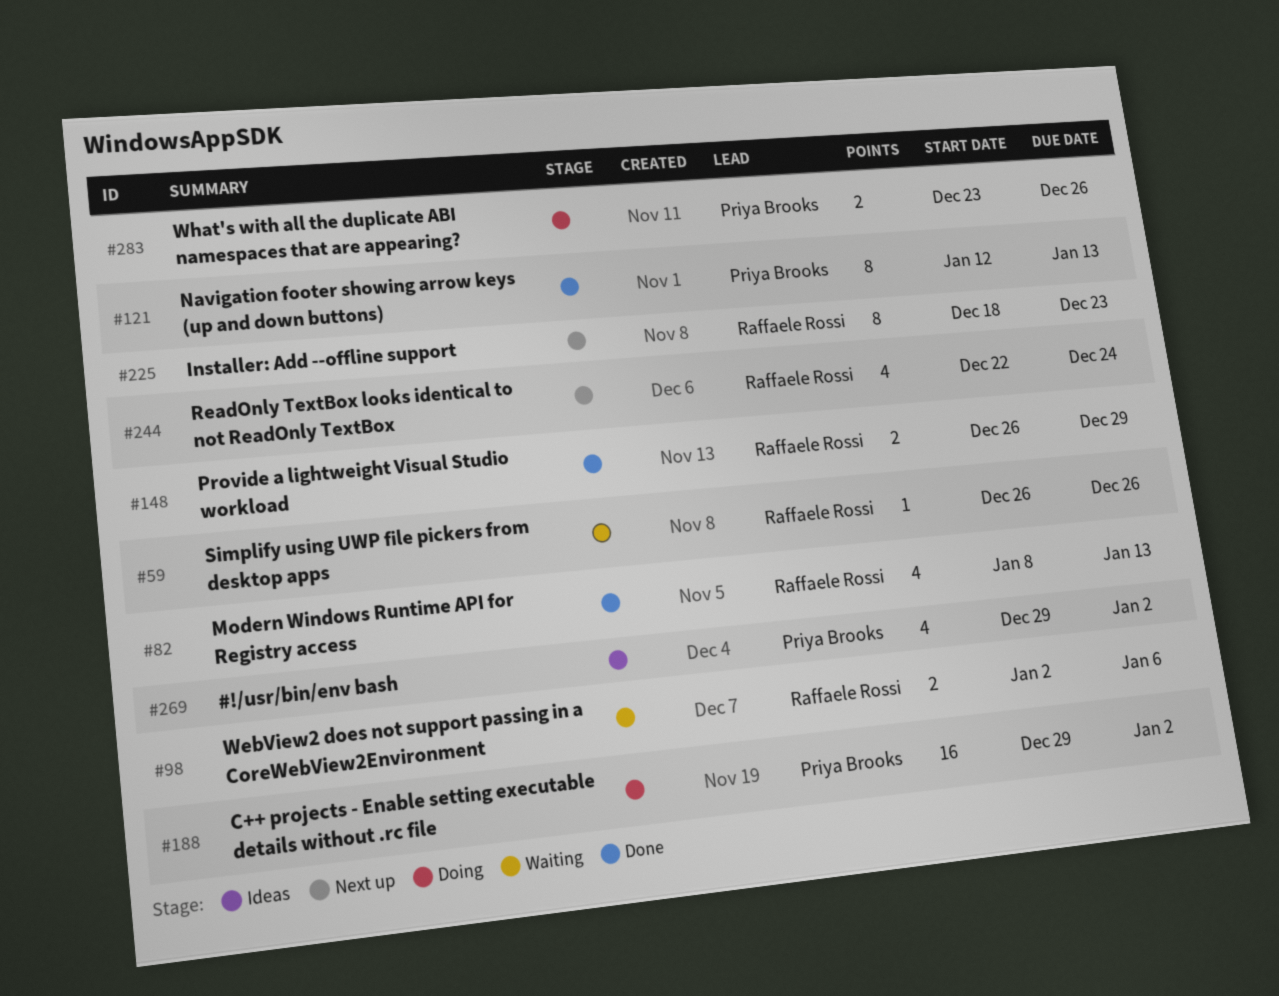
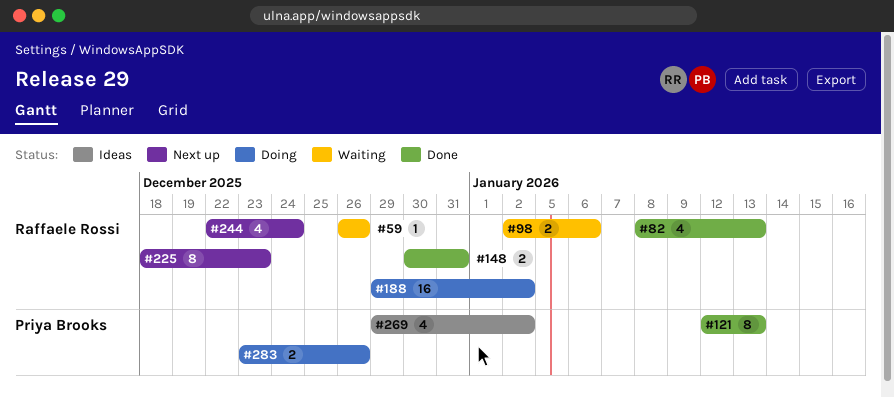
#148, start: Dec 26 -> Dec 30
#148, due: Dec 29 -> Dec 31
#188, owner: Priya Brooks -> Raffaele Rossi

